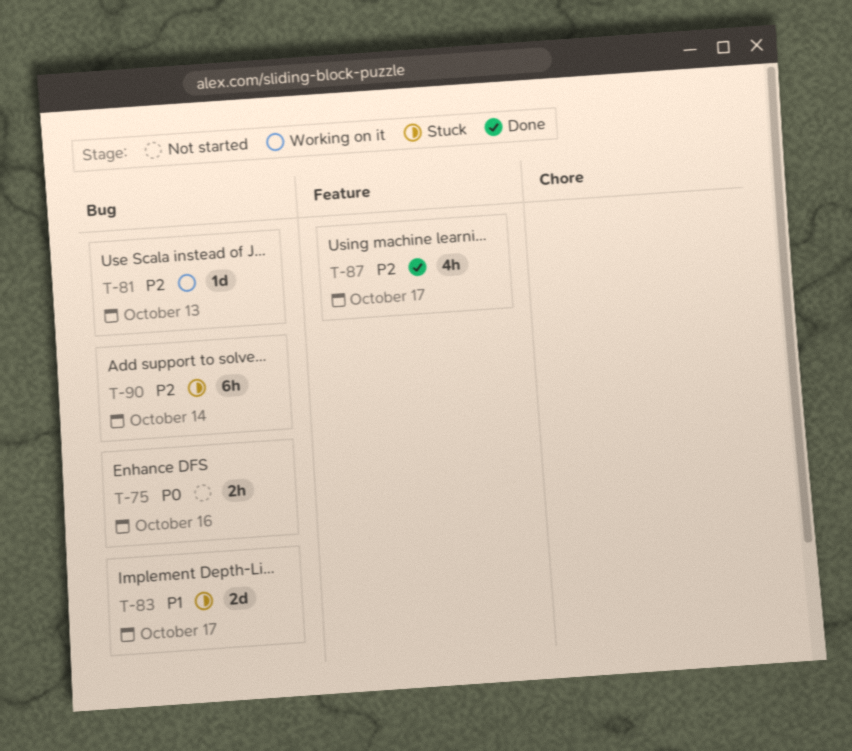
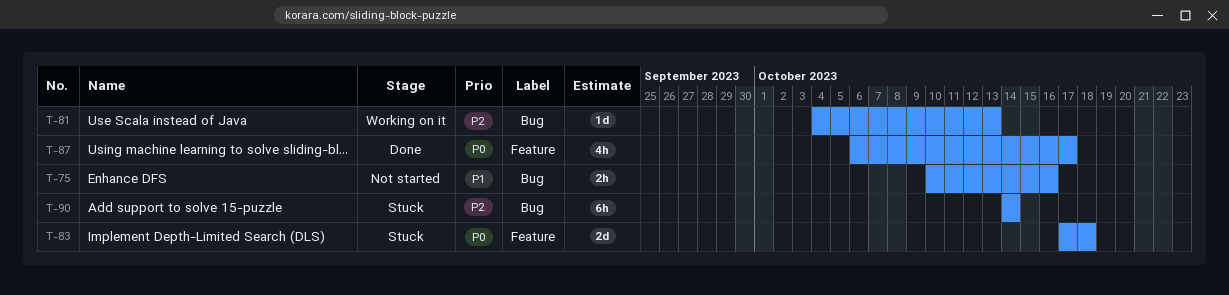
T-75, priority: P0 -> P1
T-83, priority: P1 -> P0
T-83, label: Bug -> Feature
T-83, due: Oct 17 -> Oct 18
T-87, priority: P2 -> P0

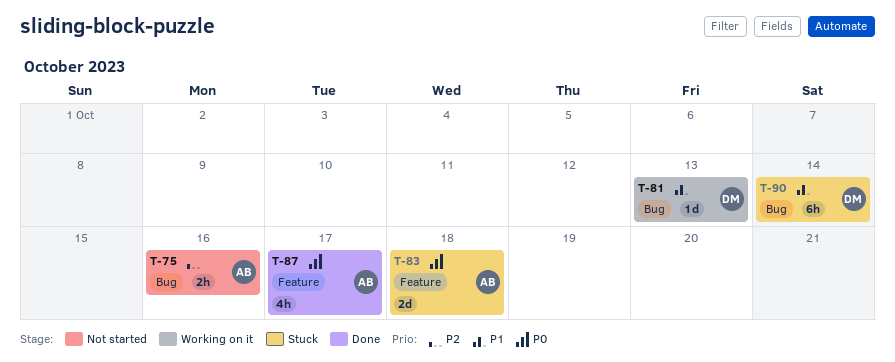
T-75, priority: P1 -> P2
T-81, priority: P2 -> P1
T-90, priority: P2 -> P1

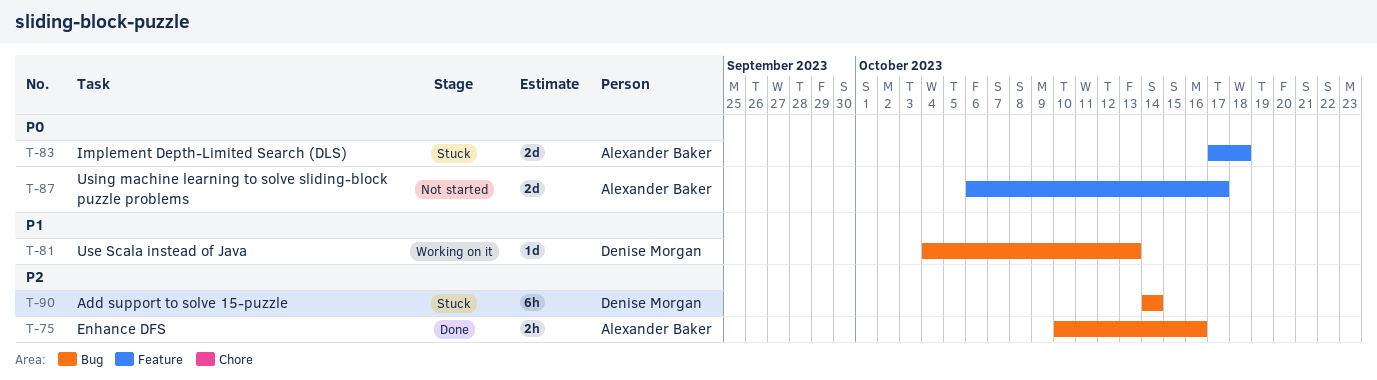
T-75, status: Not started -> Done
T-87, status: Done -> Not started
T-87, estimate: 4h -> 2d
T-90, priority: P1 -> P2

